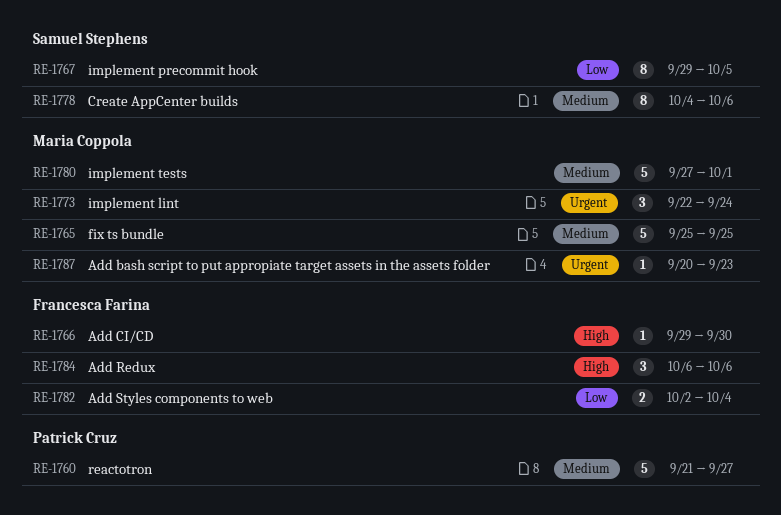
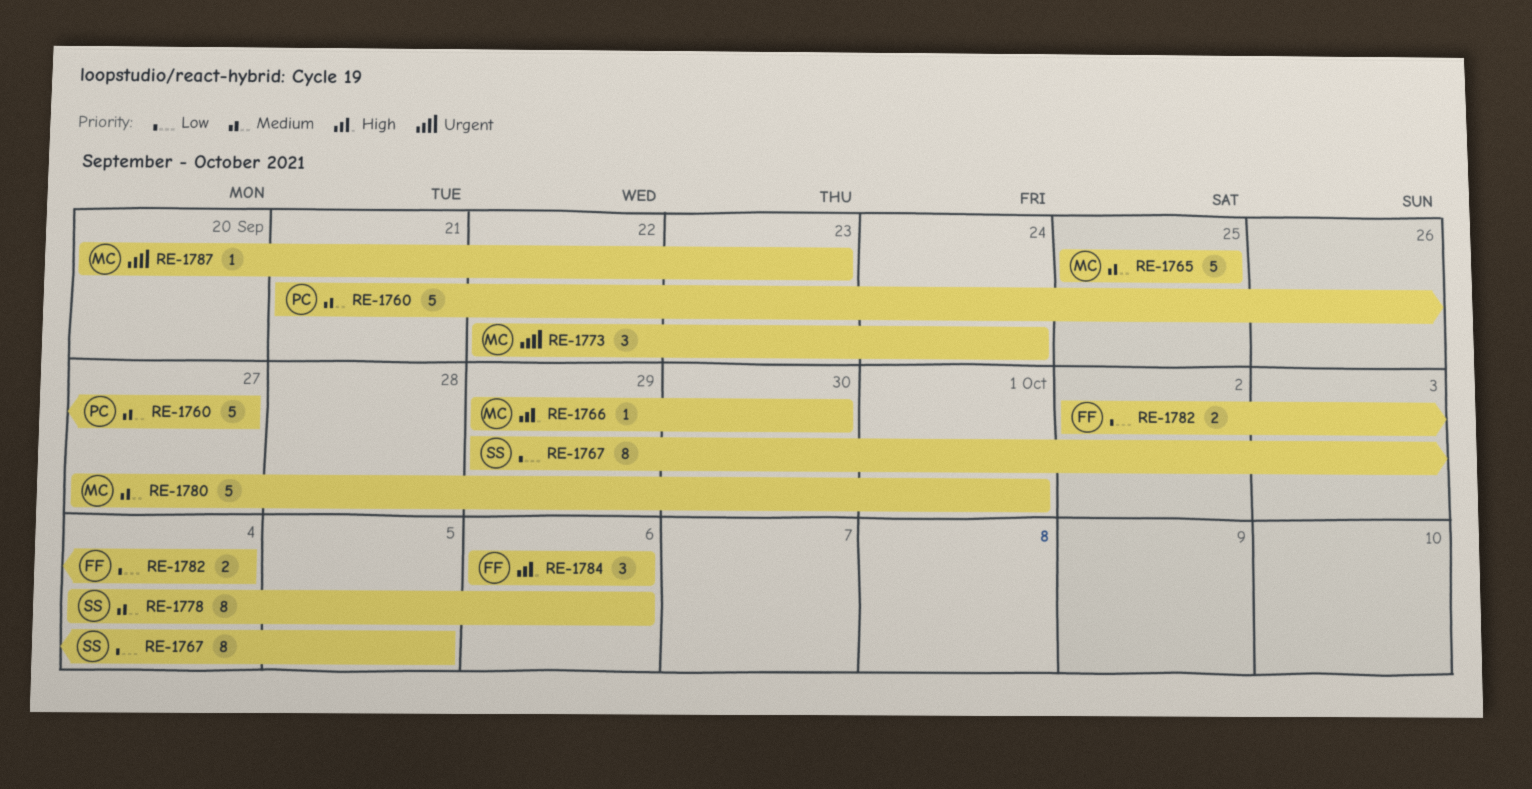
RE-1766, owner: Francesca Farina -> Maria Coppola

